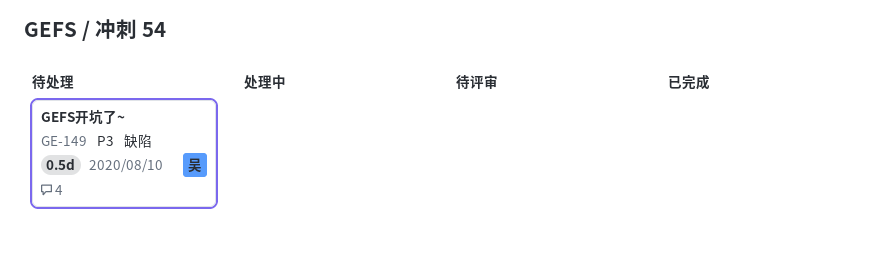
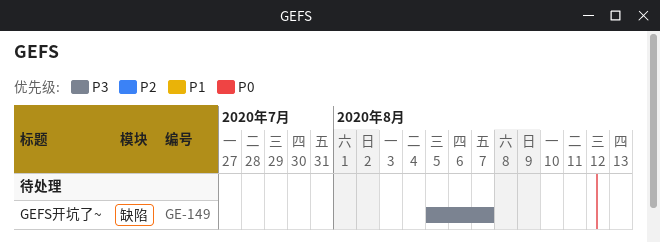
GE-149, due: Aug 10 -> Aug 7

